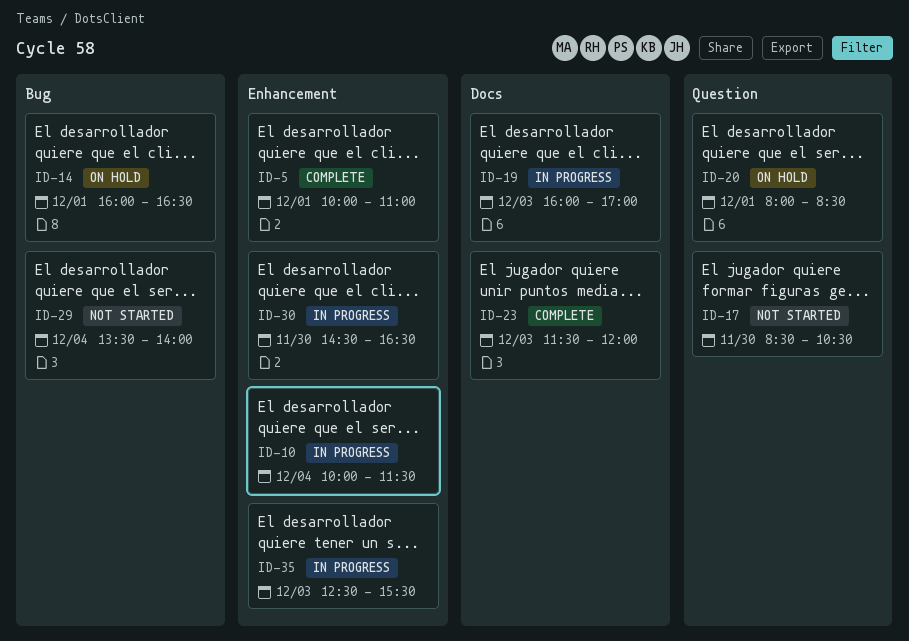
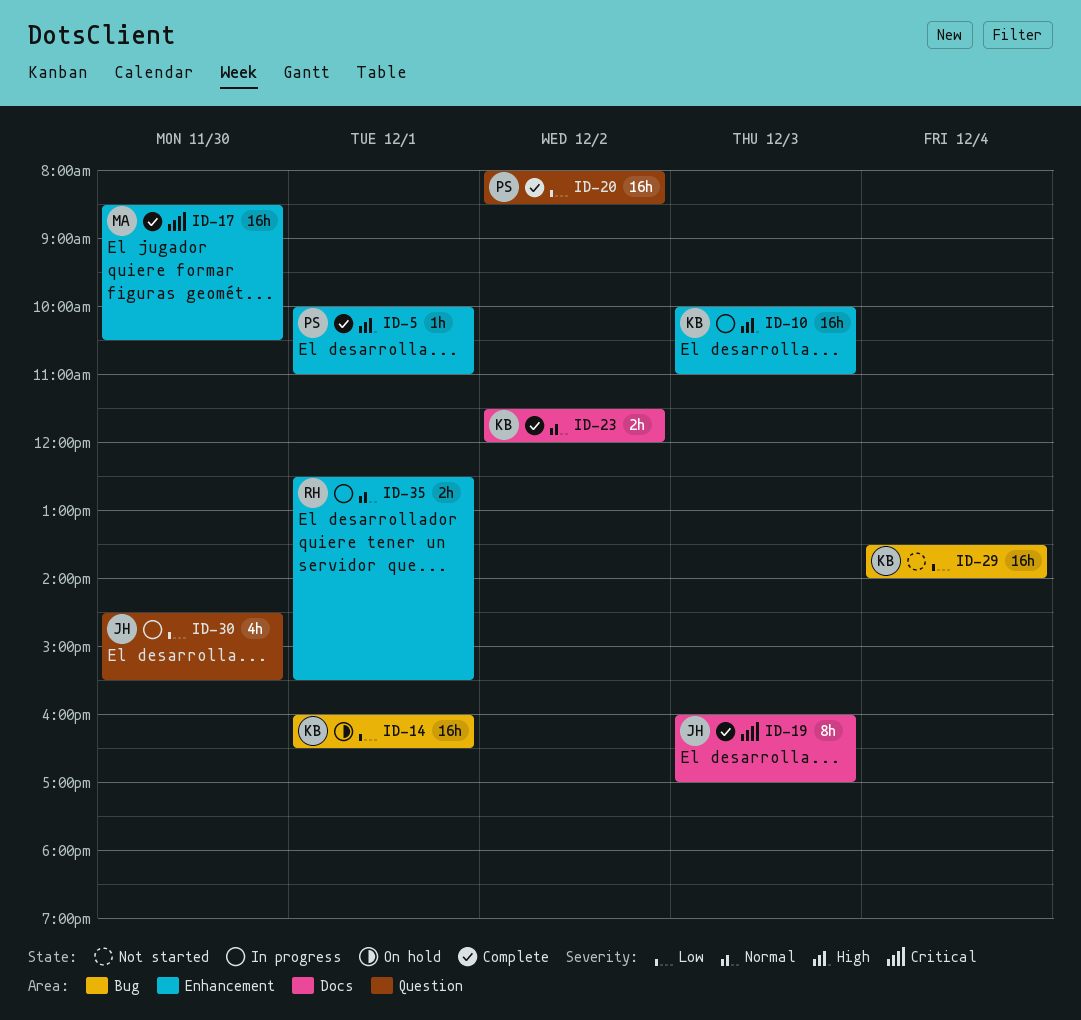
ID-10, day: Dec 4 -> Dec 3
ID-10, ends: 11:30 -> 11:00
ID-17, status: Not started -> Complete
ID-17, label: Question -> Enhancement
ID-19, status: In progress -> Complete
ID-20, status: On hold -> Complete
ID-20, day: Dec 1 -> Dec 2
ID-23, day: Dec 3 -> Dec 2
ID-30, label: Enhancement -> Question
ID-30, ends: 16:30 -> 15:30
ID-35, day: Dec 3 -> Dec 1

